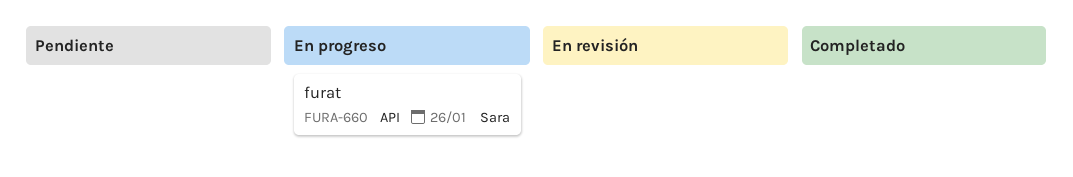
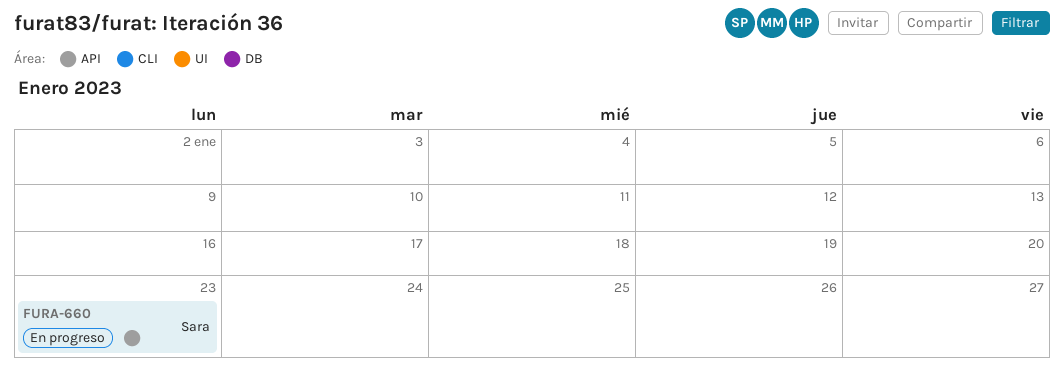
FURA-660, due: Jan 26 -> Jan 23

